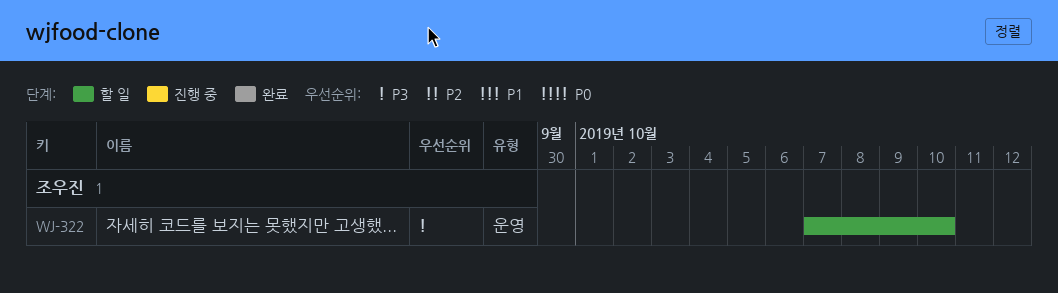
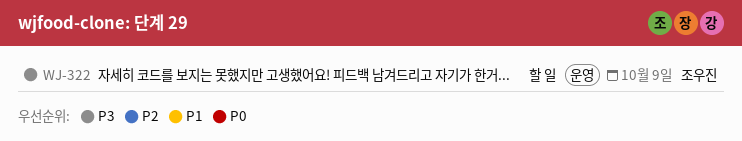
WJ-322, due: Oct 10 -> Oct 9

